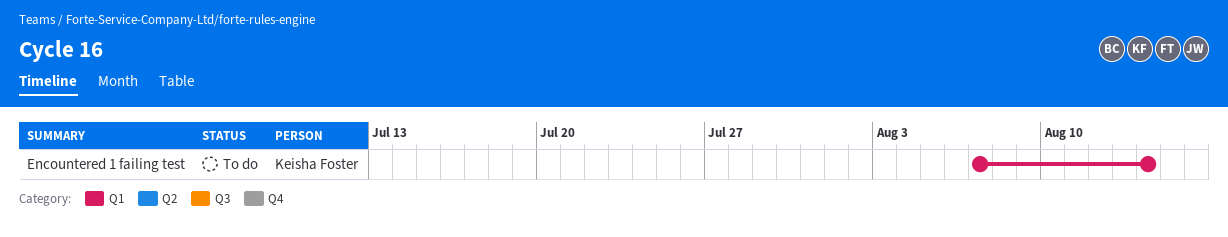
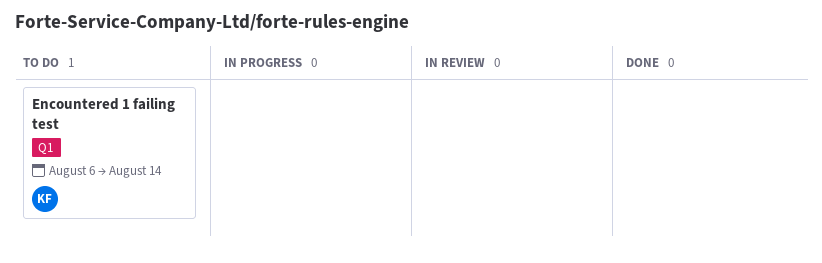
Encountered 1 failing test, start: Aug 7 -> Aug 6

